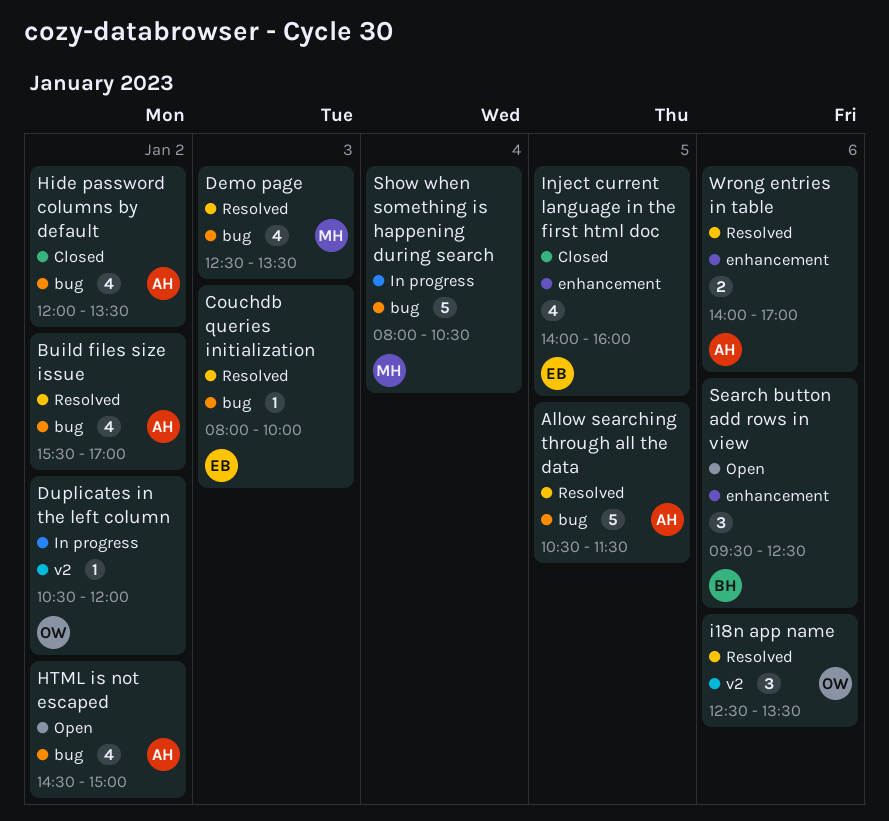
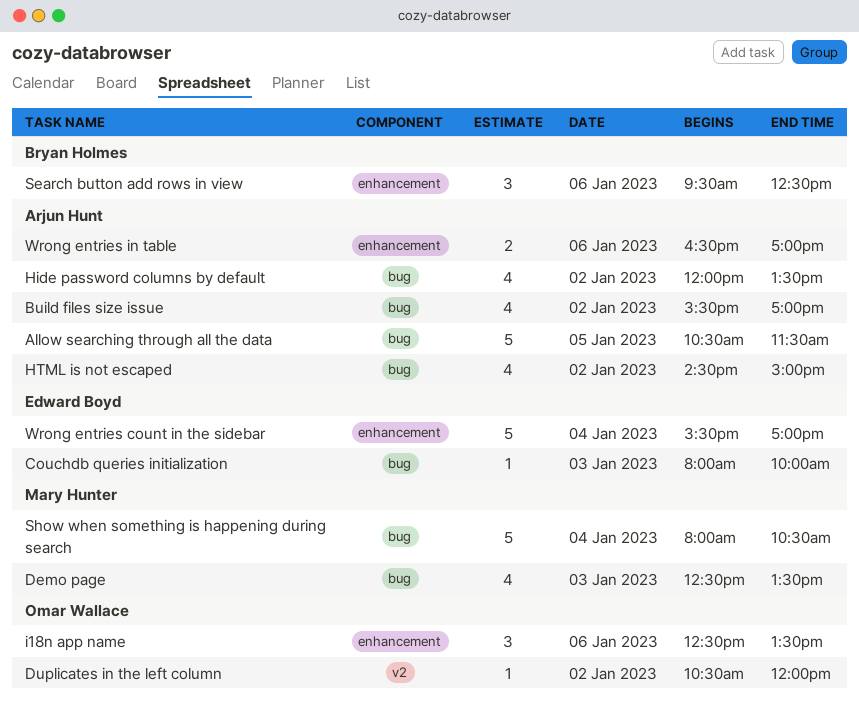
i18n app name, label: v2 -> enhancement
Inject current language in the first html doc: present -> none
Wrong entries count in the sidebar: none -> present
Wrong entries in table, begins: 14:00 -> 16:30

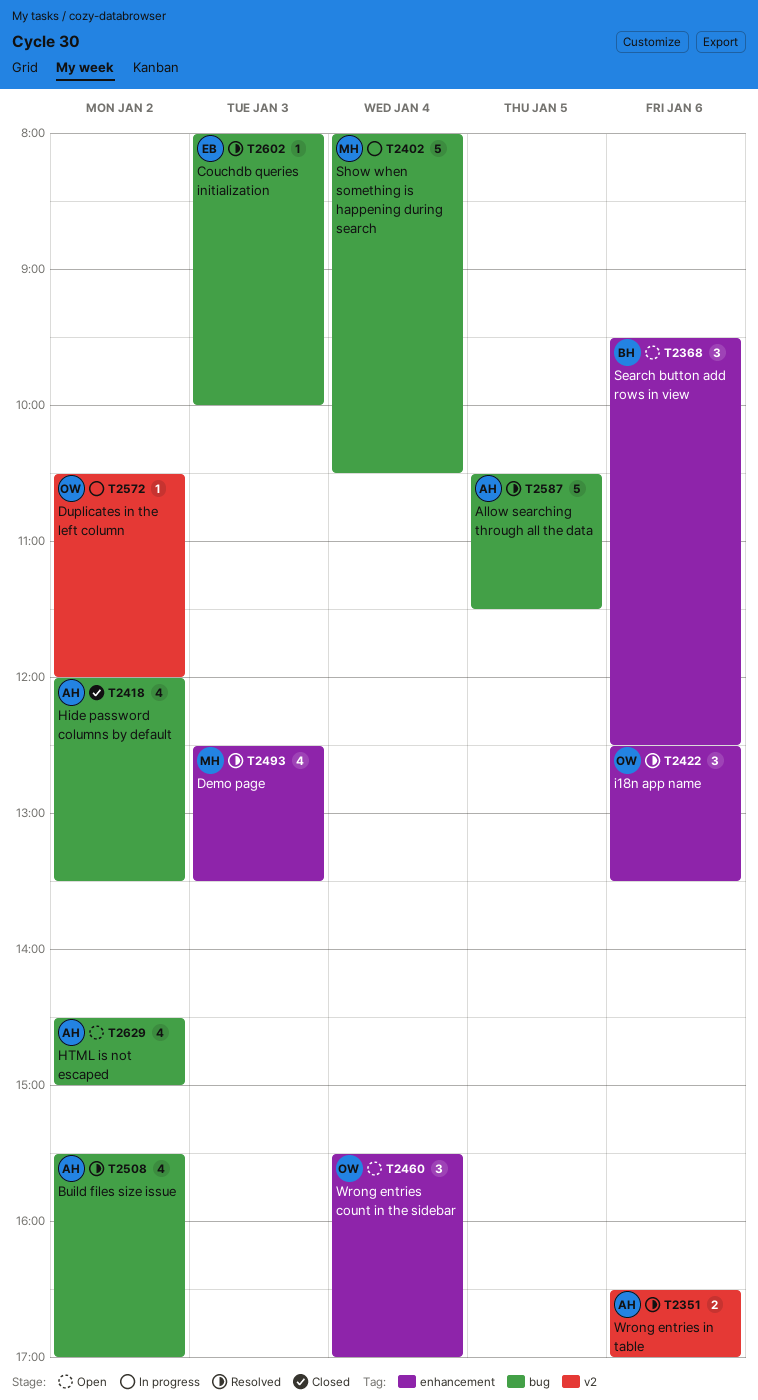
Demo page, label: bug -> enhancement
Wrong entries count in the sidebar, owner: Edward Boyd -> Omar Wallace
Wrong entries count in the sidebar, estimate: 5 -> 3
Wrong entries in table, label: enhancement -> v2

